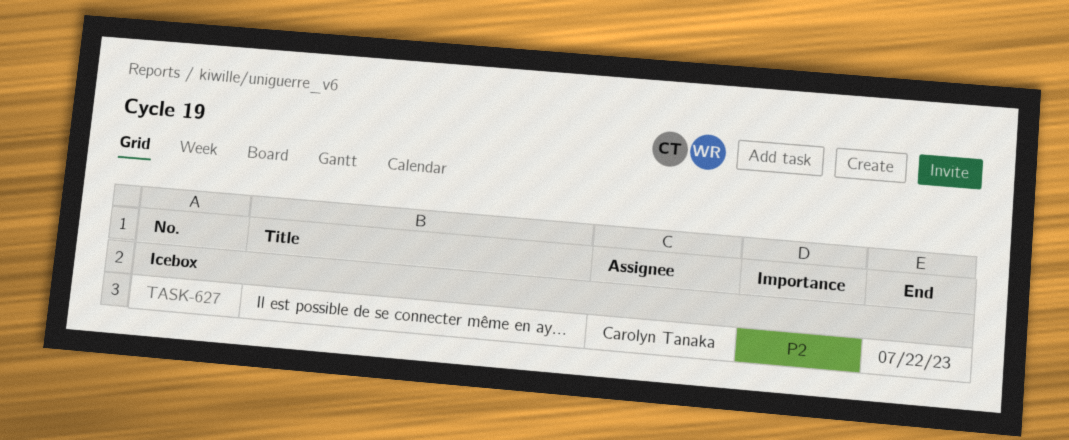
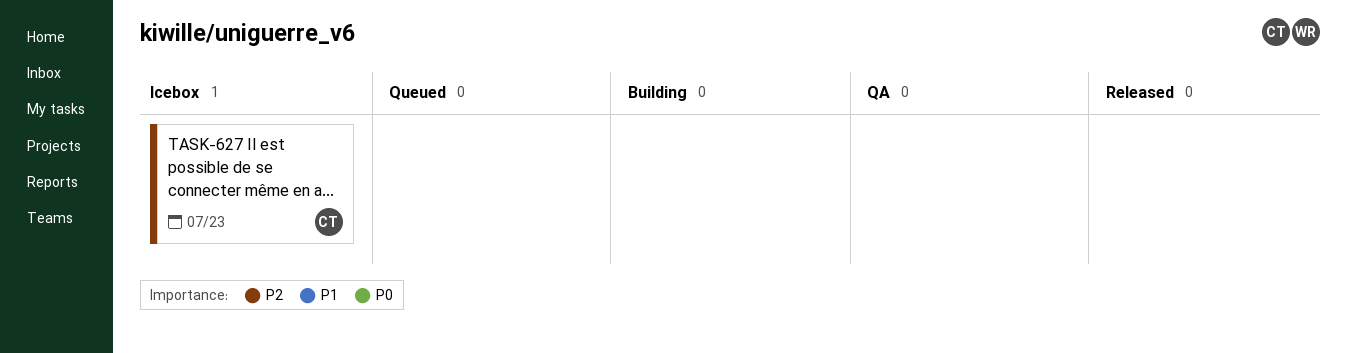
TASK-627, due: Jul 22 -> Jul 23

